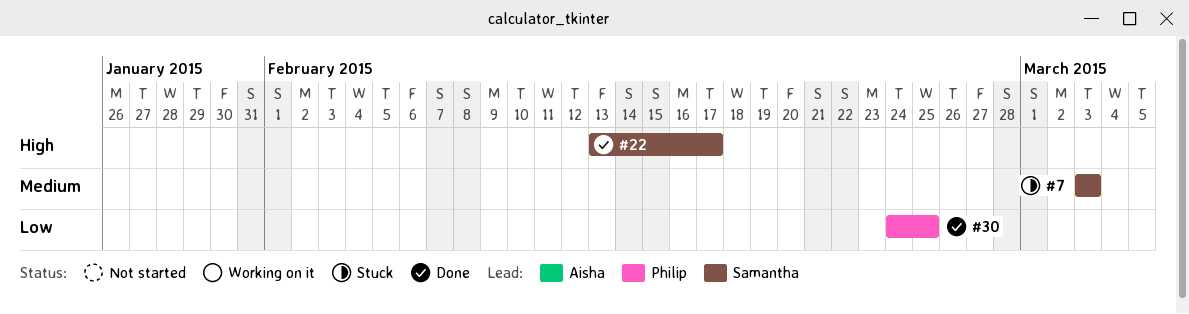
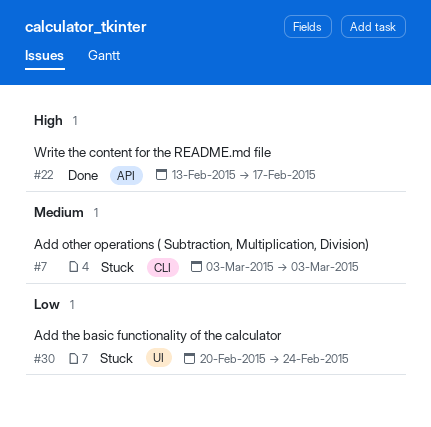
#30, status: Done -> Stuck
#30, start: Feb 24 -> Feb 20
#30, due: Feb 25 -> Feb 24

